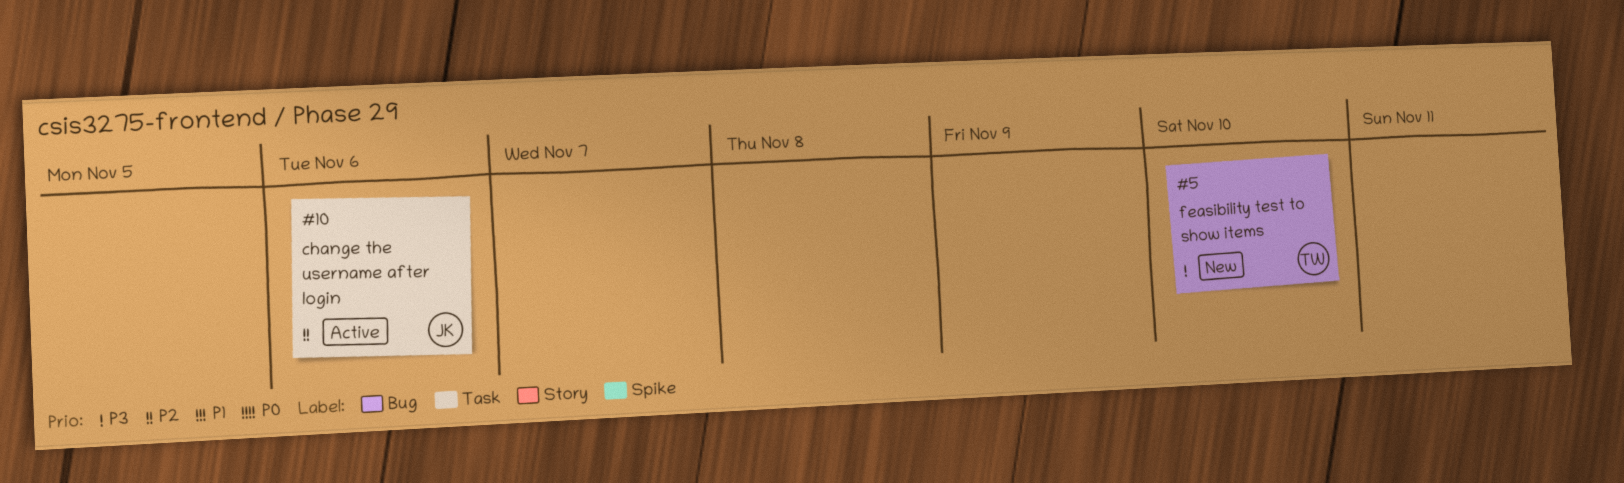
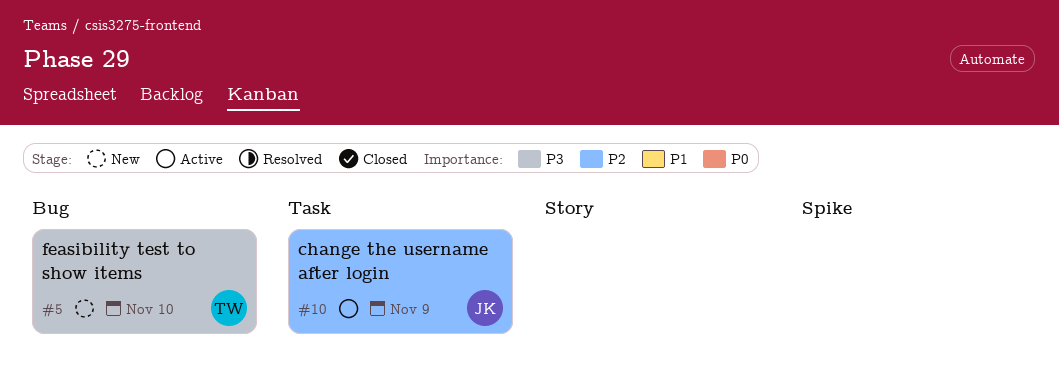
#10, due: Nov 6 -> Nov 9

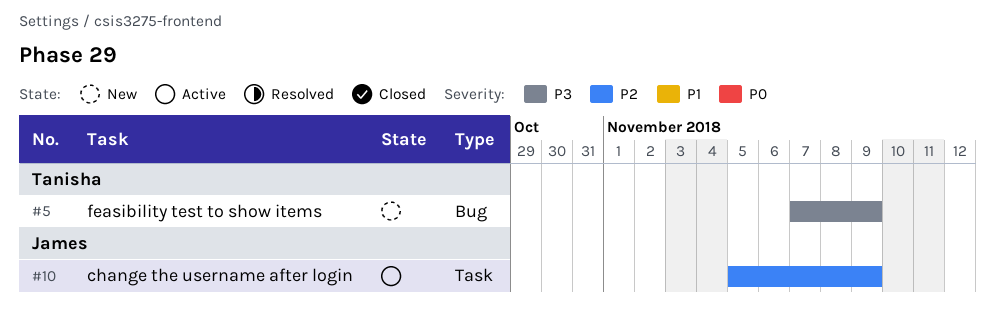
#5, due: Nov 10 -> Nov 9

